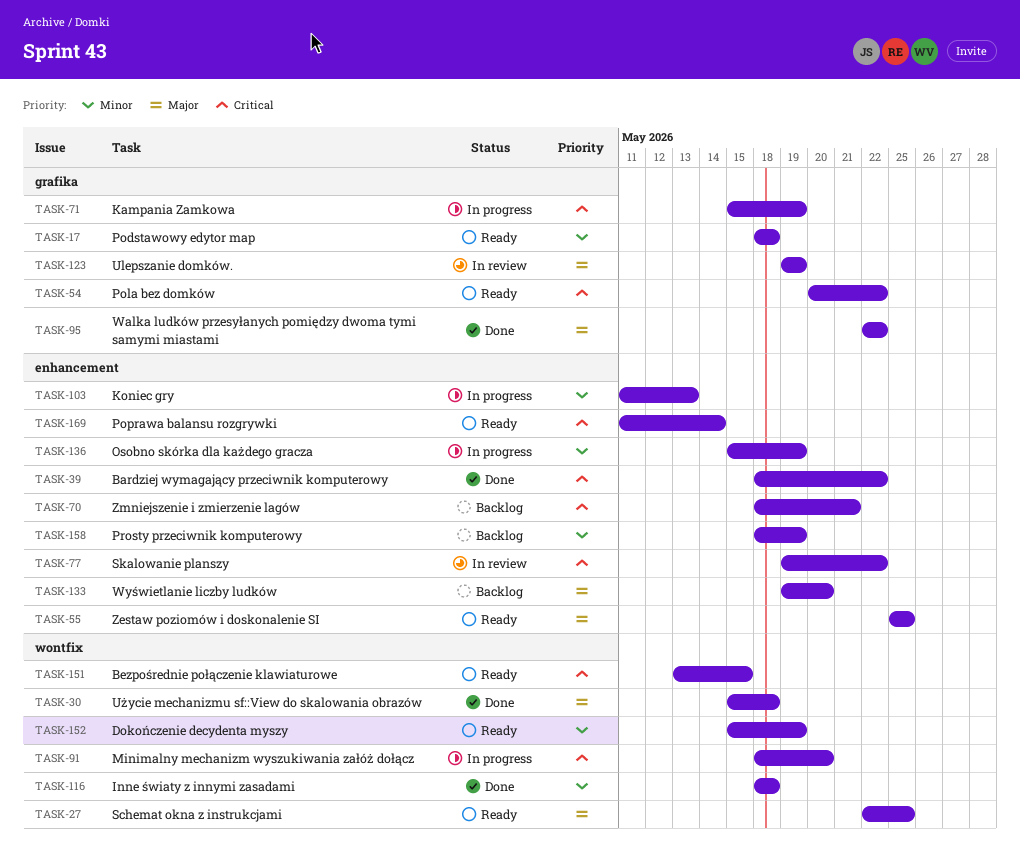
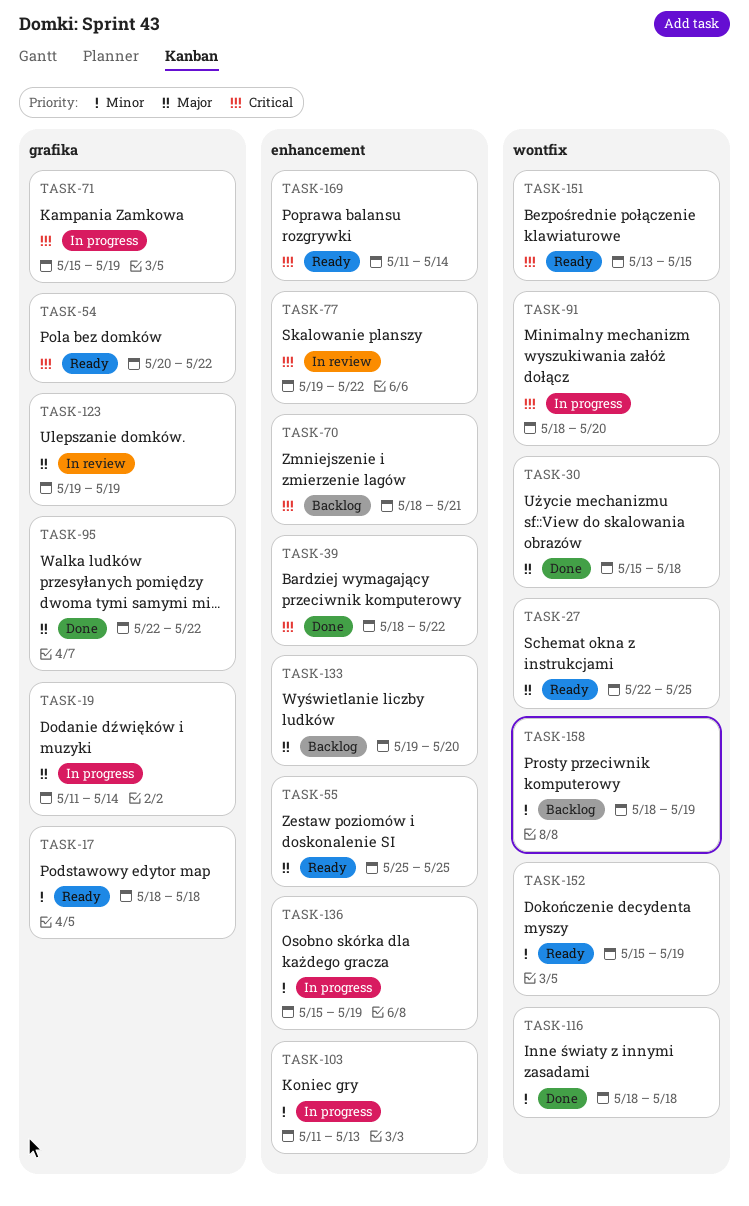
TASK-19: none -> present
TASK-158, label: enhancement -> wontfix

